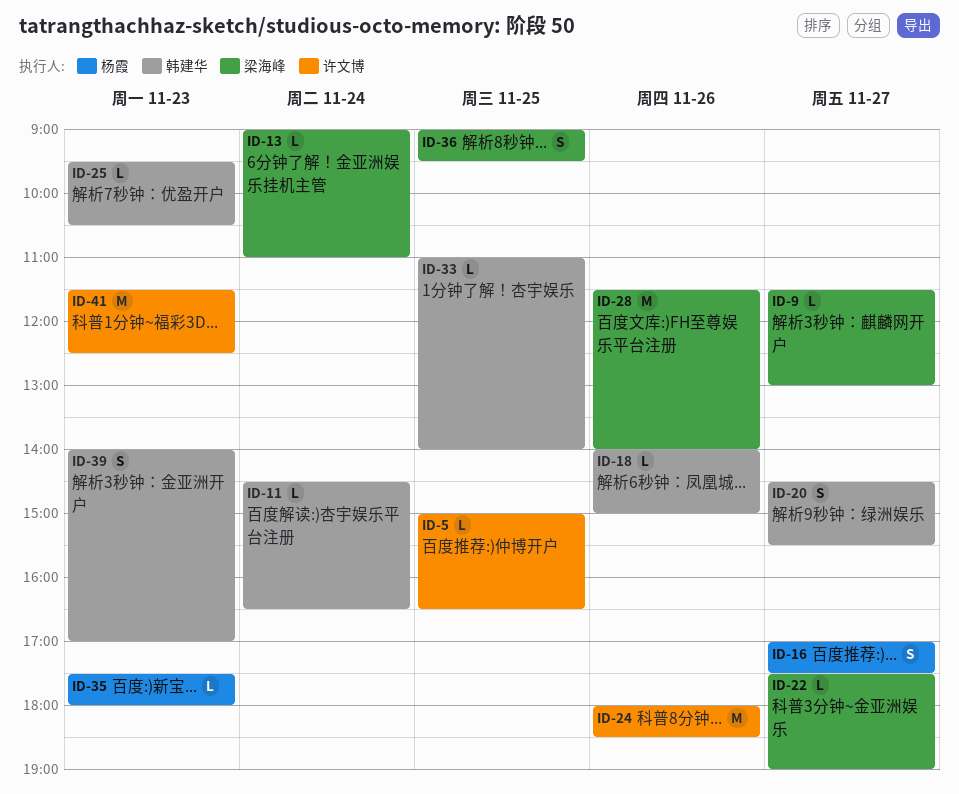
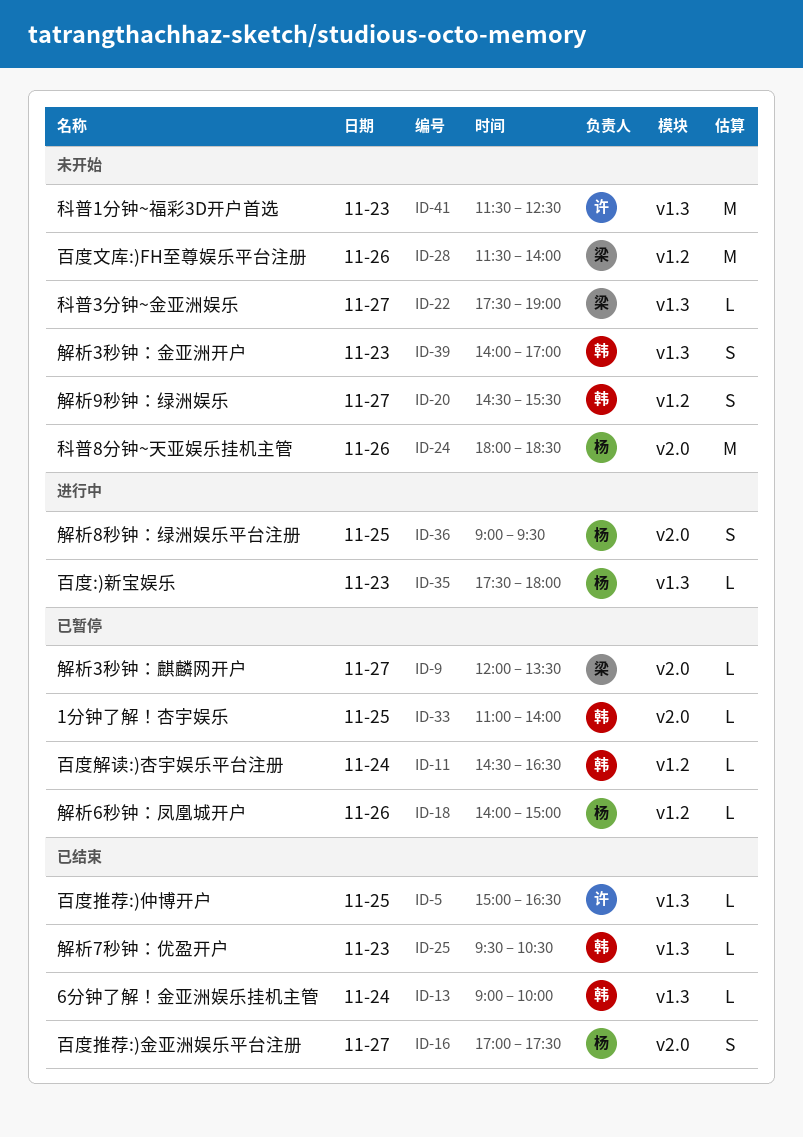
ID-9, begins: 11:30 -> 12:00
ID-9, ends: 13:00 -> 13:30
ID-13, owner: 梁海峰 -> 韩建华
ID-13, ends: 11:00 -> 10:00
ID-18, owner: 韩建华 -> 杨霞
ID-24, owner: 许文博 -> 杨霞
ID-36, owner: 梁海峰 -> 杨霞

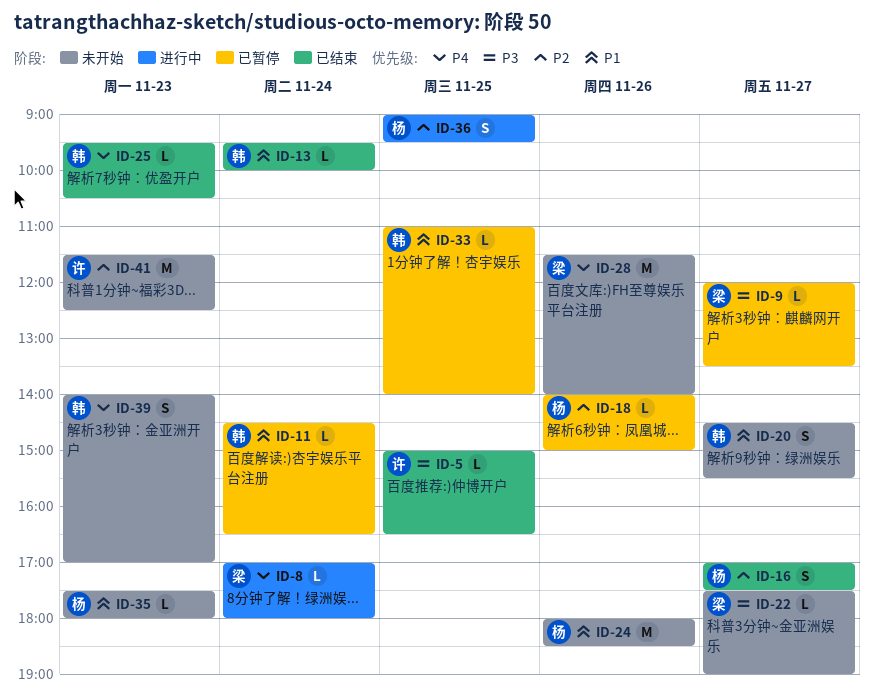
ID-8: none -> present
ID-13, begins: 09:00 -> 09:30
ID-35, status: 进行中 -> 未开始

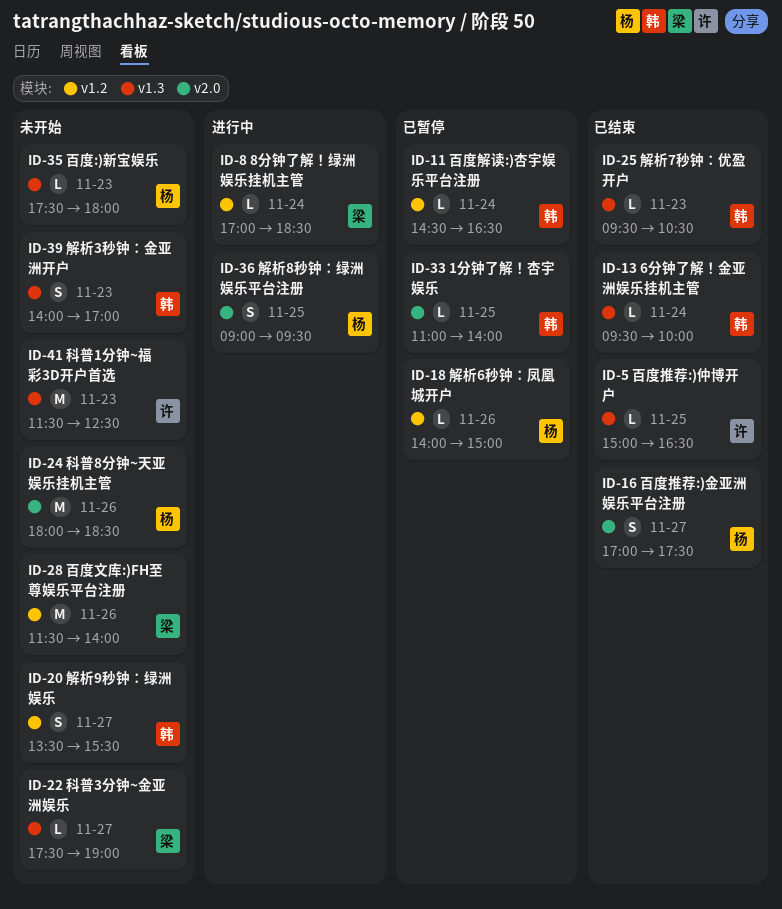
ID-8, ends: 18:00 -> 18:30
ID-9: present -> none
ID-20, begins: 14:30 -> 13:30

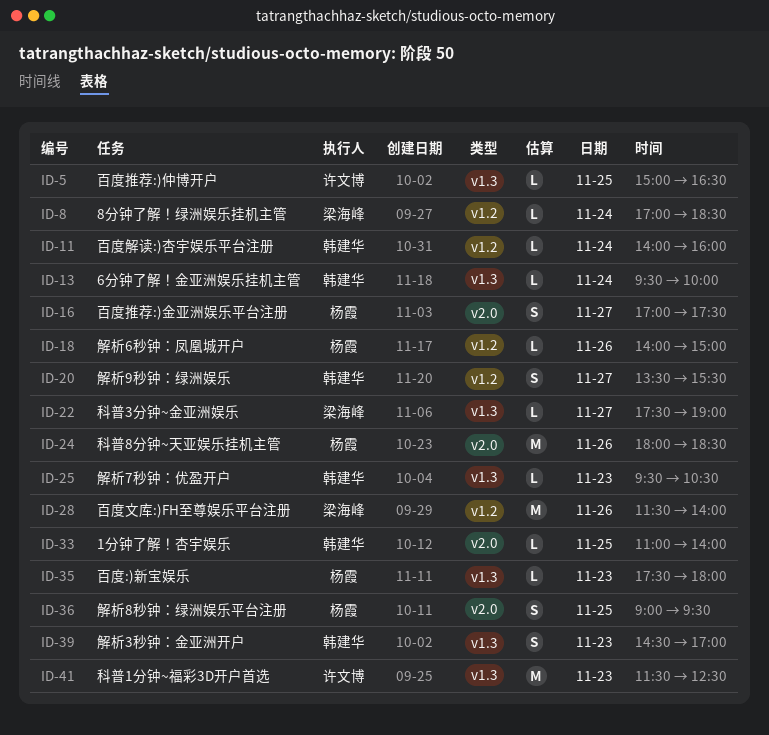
ID-11, begins: 14:30 -> 14:00
ID-11, ends: 16:30 -> 16:00
ID-39, begins: 14:00 -> 14:30

